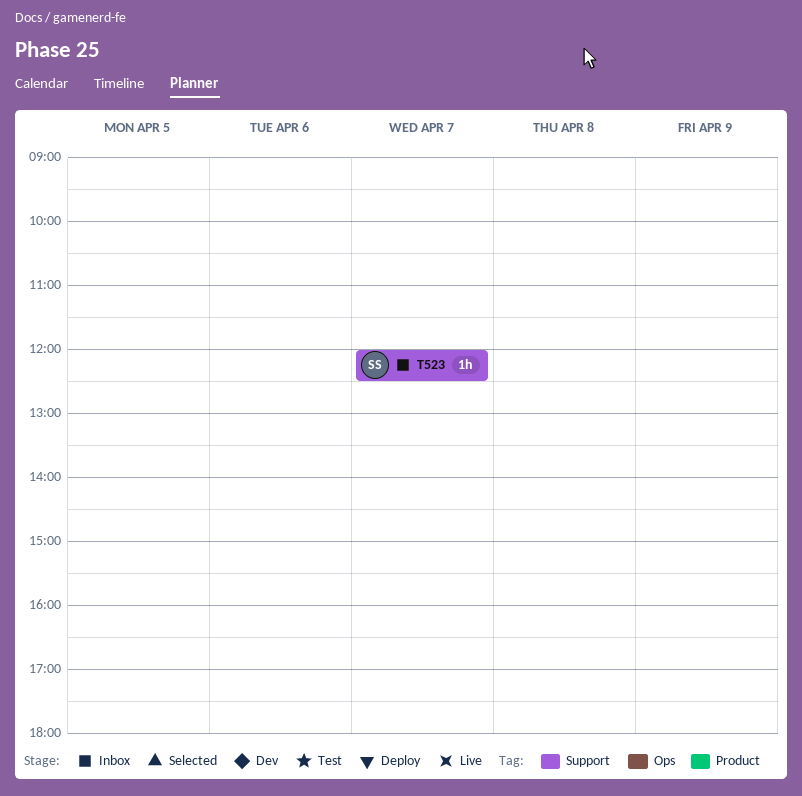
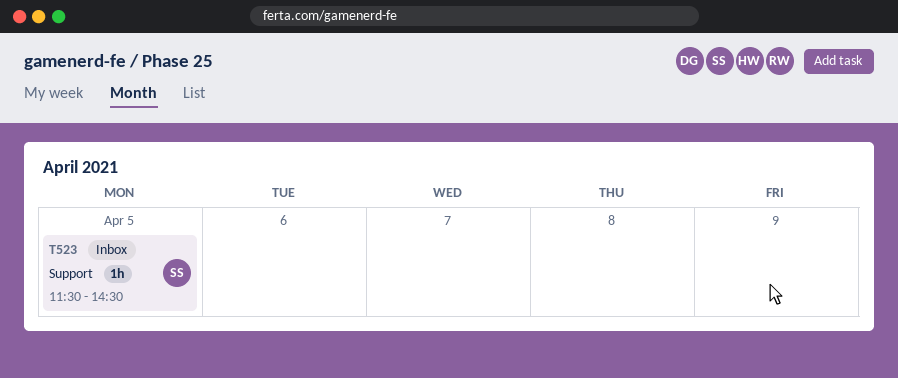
T523, day: Apr 7 -> Apr 5
T523, begins: 12:00 -> 11:30
T523, ends: 12:30 -> 14:30

